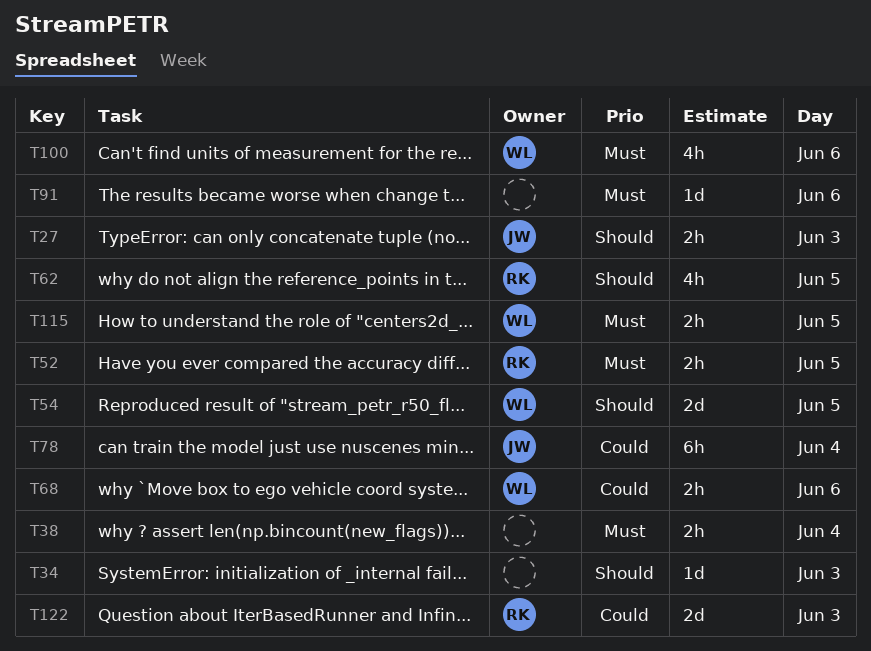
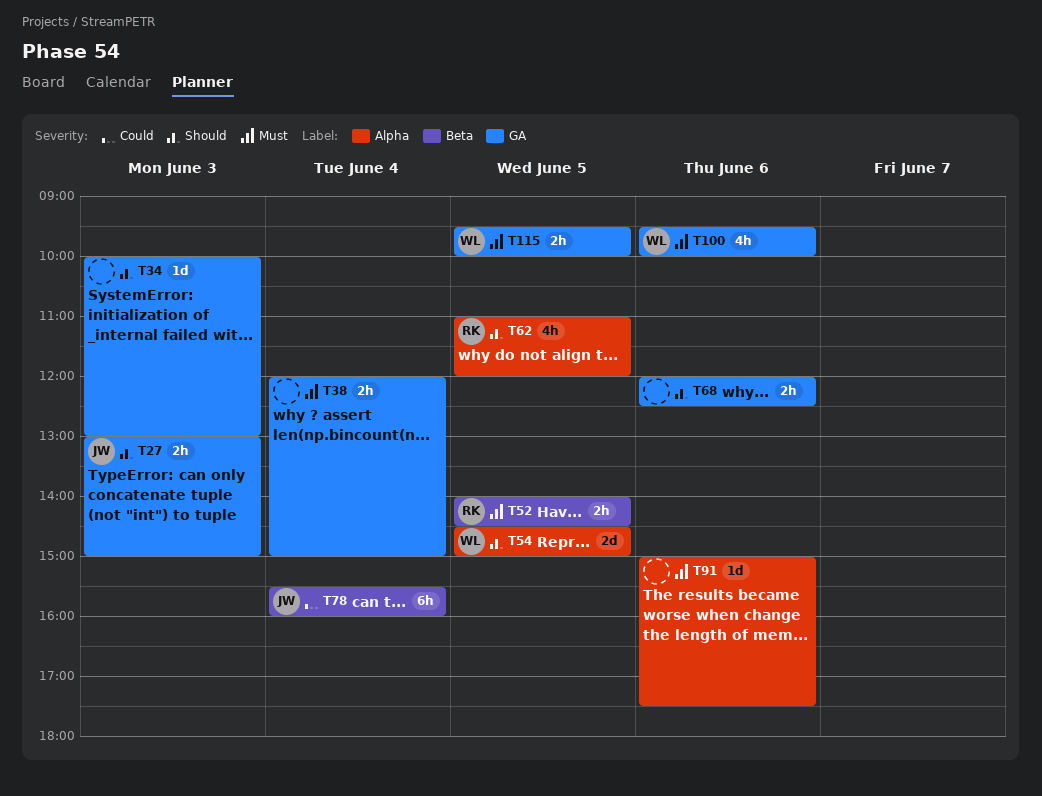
T68, owner: WL -> none
T68, priority: Could -> Should
T122: present -> none

